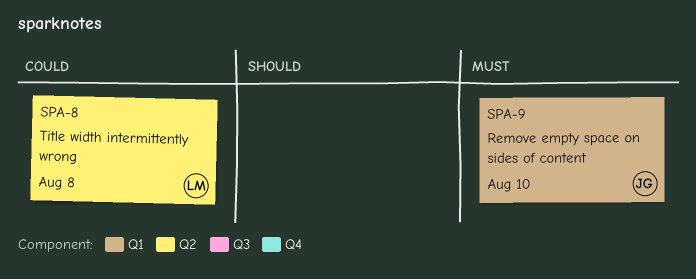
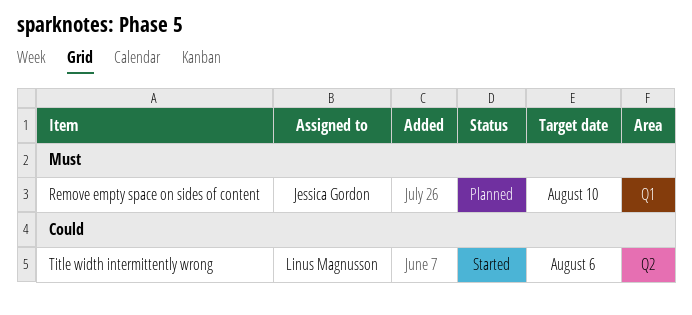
Title width intermittently wrong, due: Aug 8 -> Aug 6

